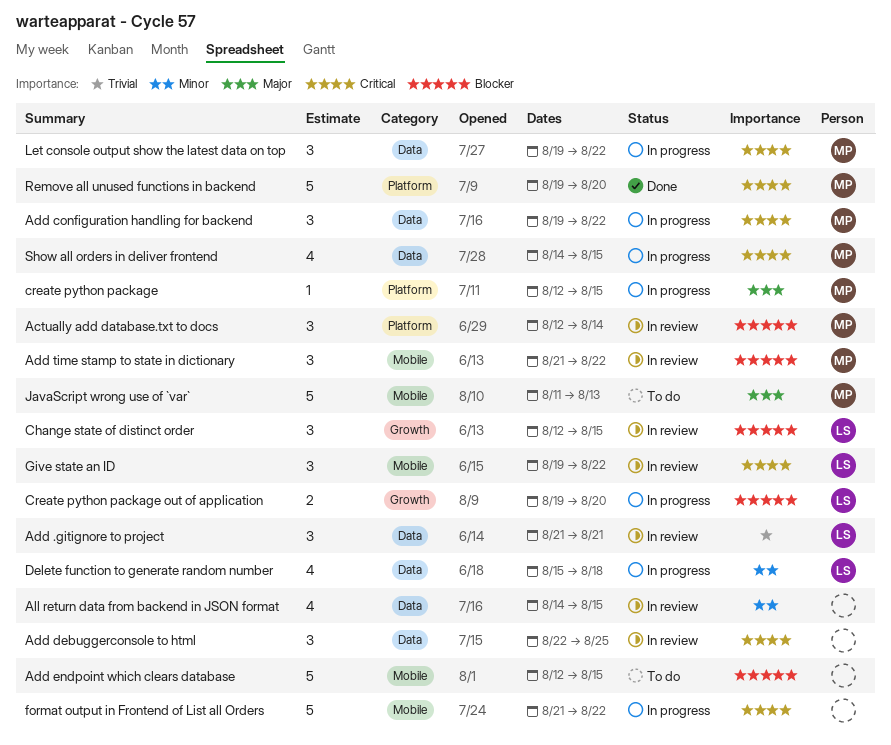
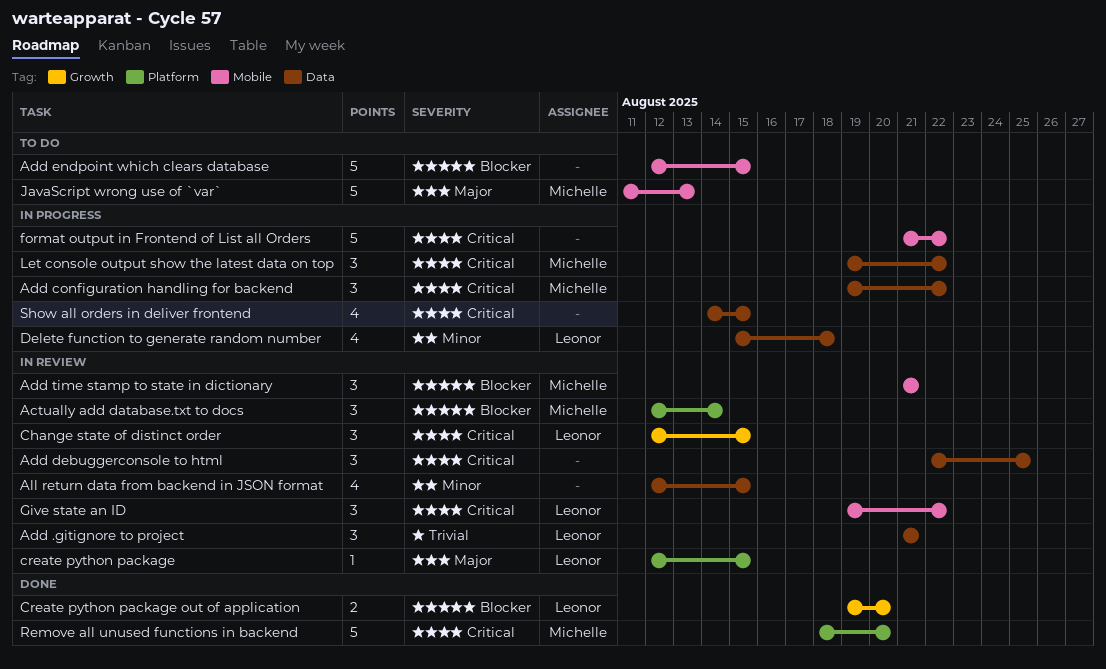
Add time stamp to state in dictionary, due: Aug 22 -> Aug 21
All return data from backend in JSON format, start: Aug 14 -> Aug 12
Change state of distinct order, priority: Blocker -> Critical
create python package, status: In progress -> In review
create python package, owner: Michelle -> Leonor
Create python package out of application, status: In progress -> Done
Remove all unused functions in backend, start: Aug 19 -> Aug 18
Show all orders in deliver frontend, owner: Michelle -> none

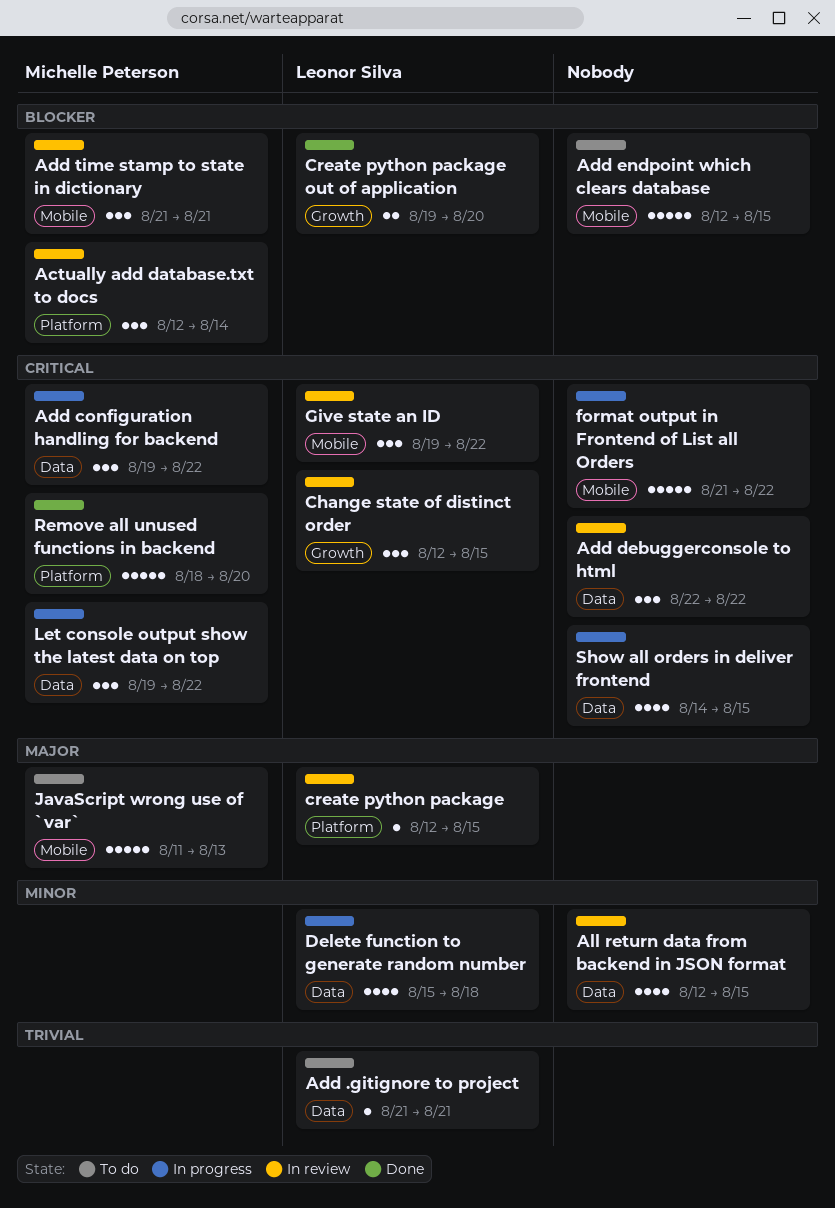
Add .gitignore to project, status: In review -> To do
Add .gitignore to project, estimate: 3 -> 1
Add debuggerconsole to html, due: Aug 25 -> Aug 22

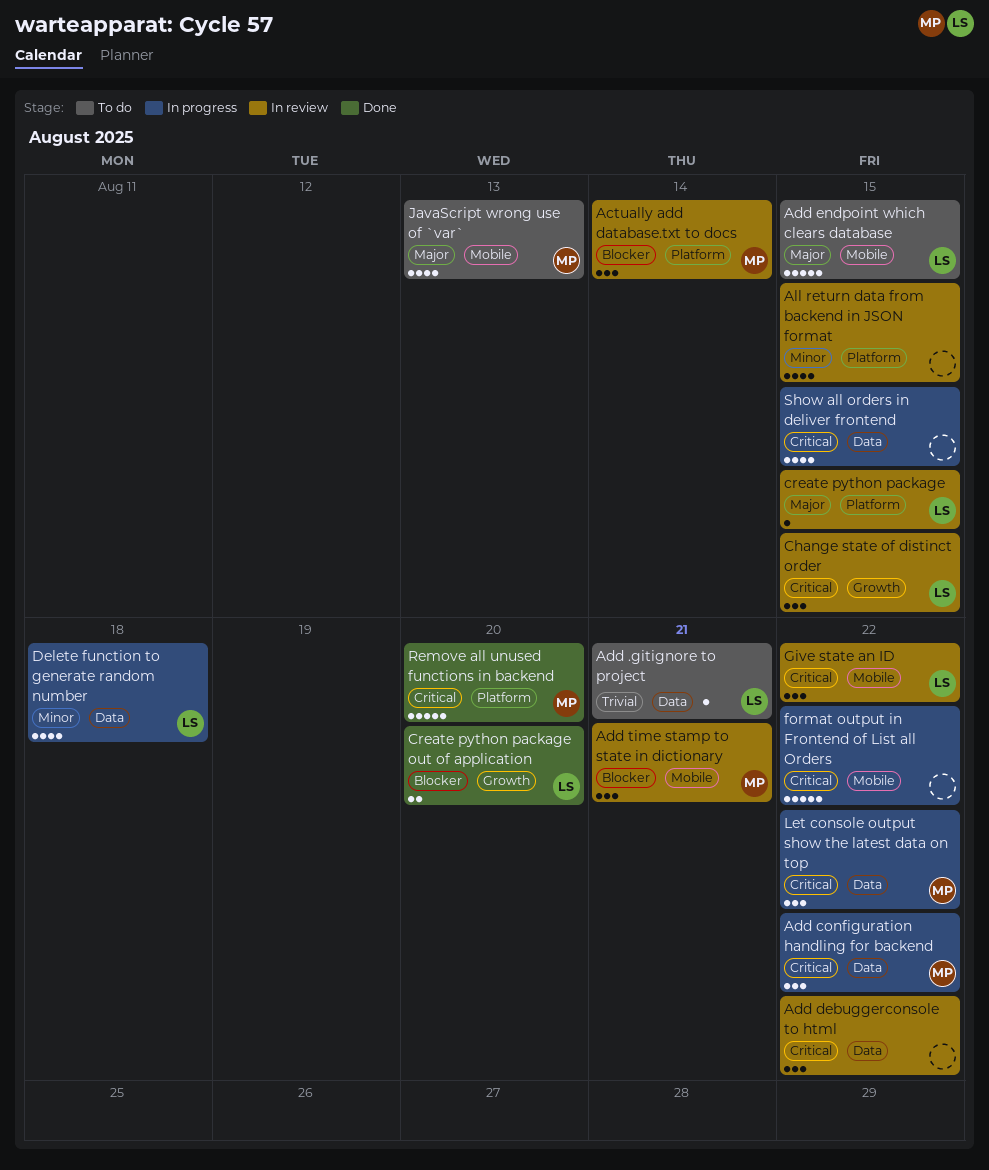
Add endpoint which clears database, owner: none -> Leonor Silva
Add endpoint which clears database, priority: Blocker -> Major
All return data from backend in JSON format, label: Data -> Platform
JavaScript wrong use of `var`, estimate: 5 -> 4

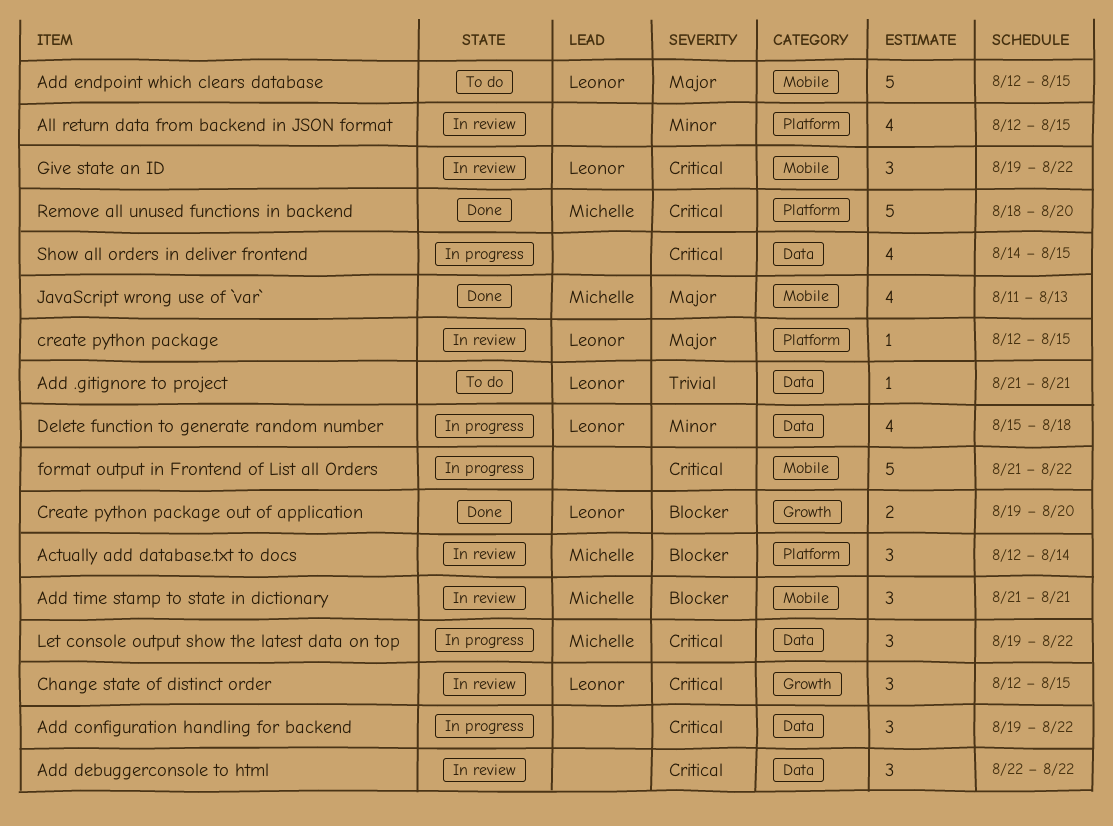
Add configuration handling for backend, owner: Michelle -> none
JavaScript wrong use of `var`, status: To do -> Done

